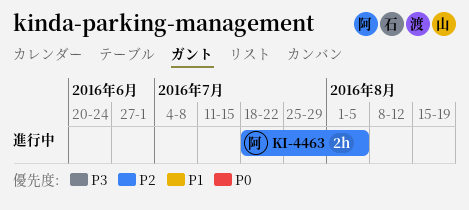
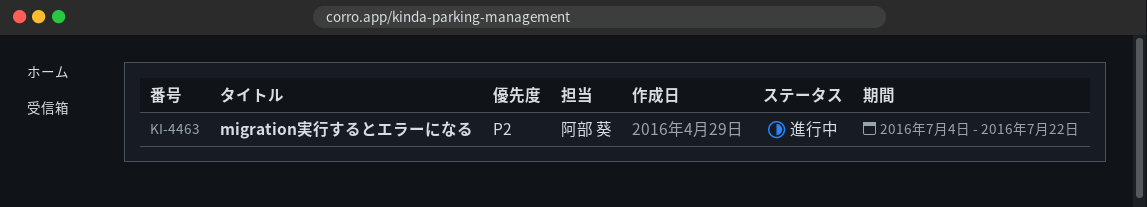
KI-4463, start: Jul 18 -> Jul 4
KI-4463, due: Aug 5 -> Jul 22

